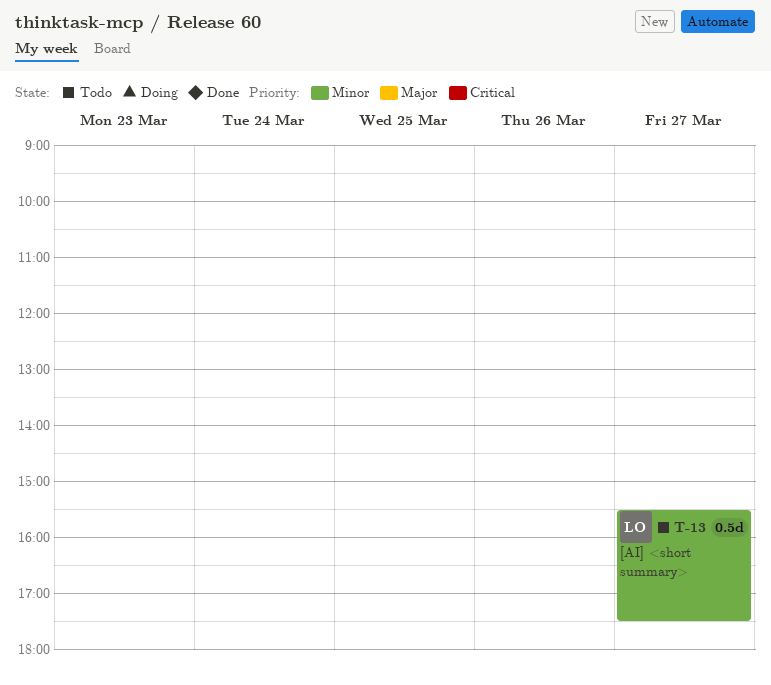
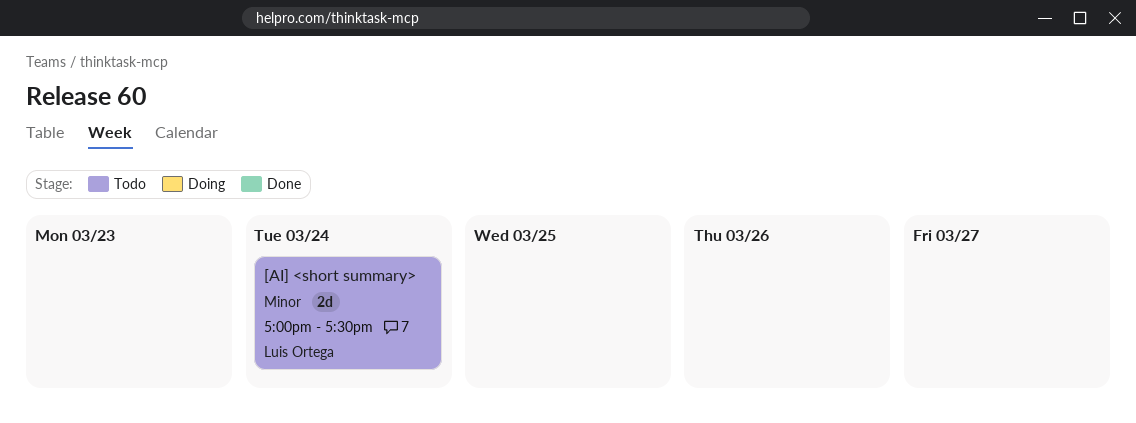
[AI] <short summary>, estimate: 0.5d -> 2d
[AI] <short summary>, day: Mar 27 -> Mar 24
[AI] <short summary>, begins: 15:30 -> 17:00

